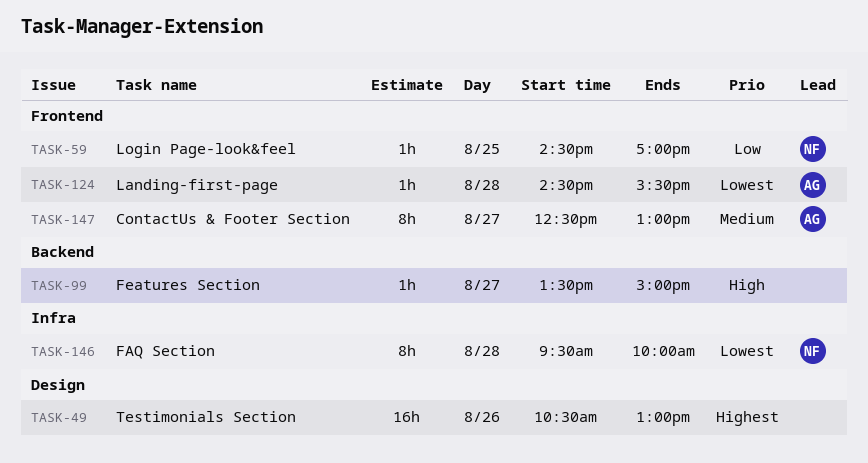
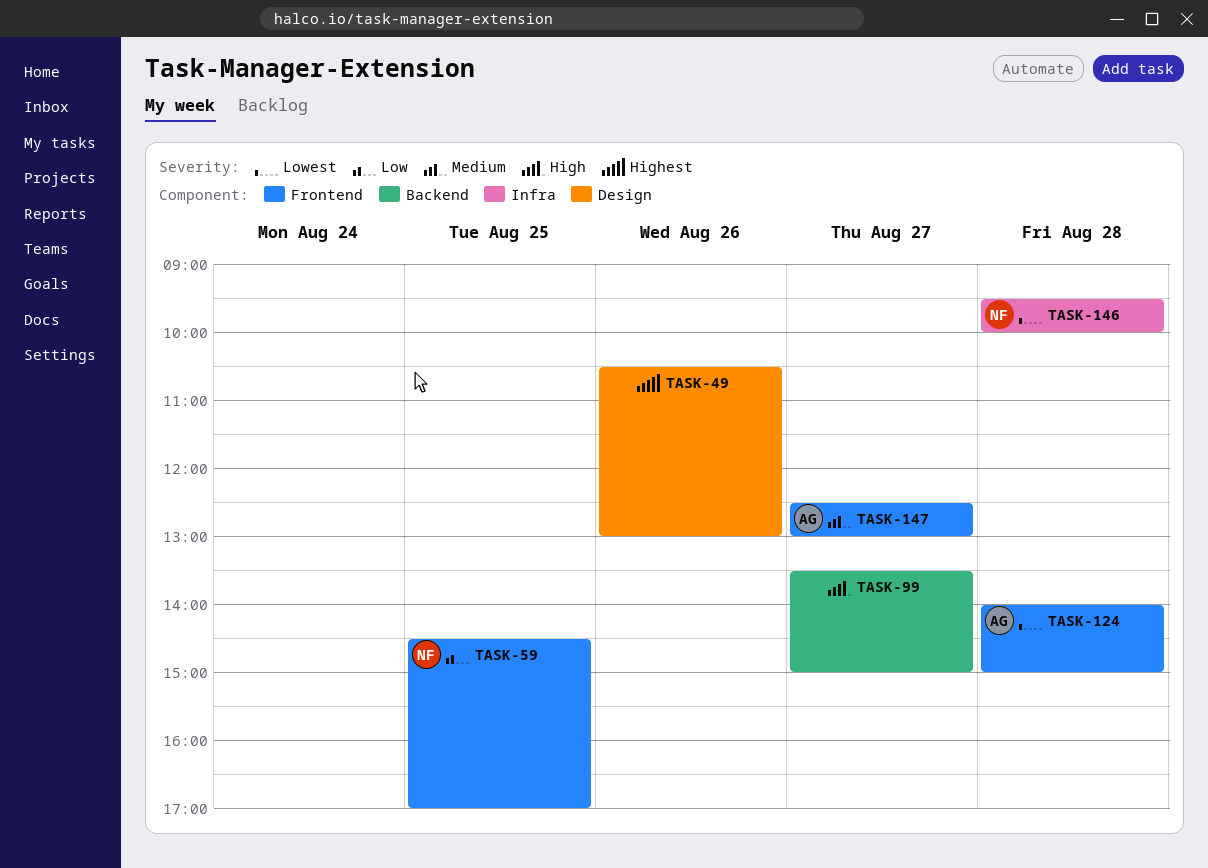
TASK-124, begins: 14:30 -> 14:00
TASK-124, ends: 15:30 -> 15:00

